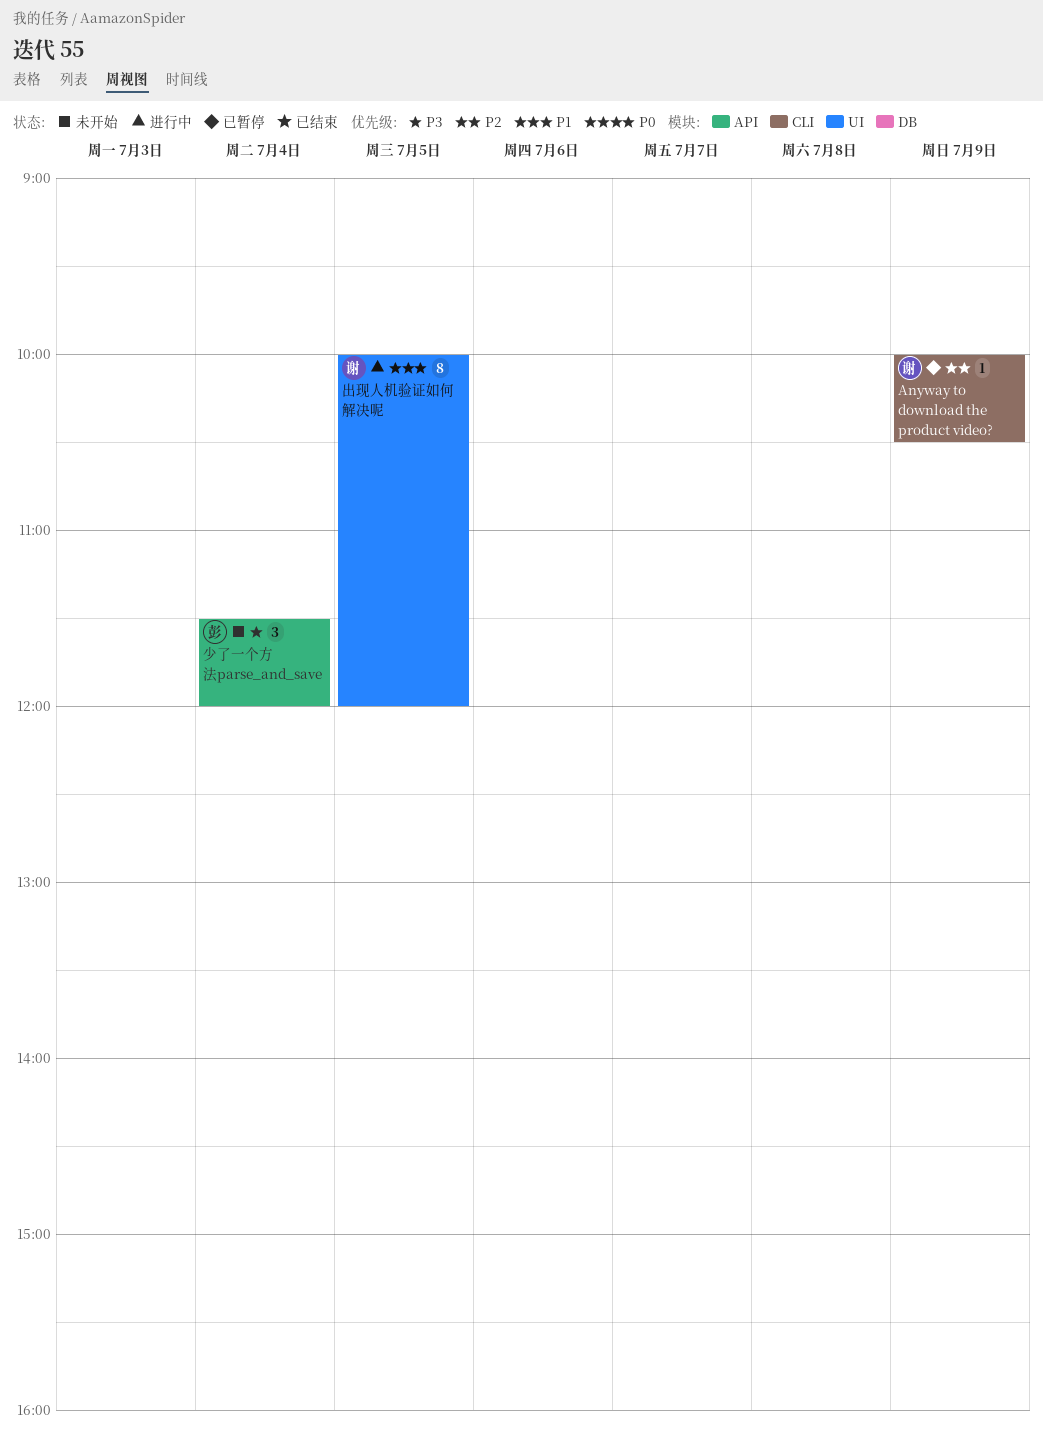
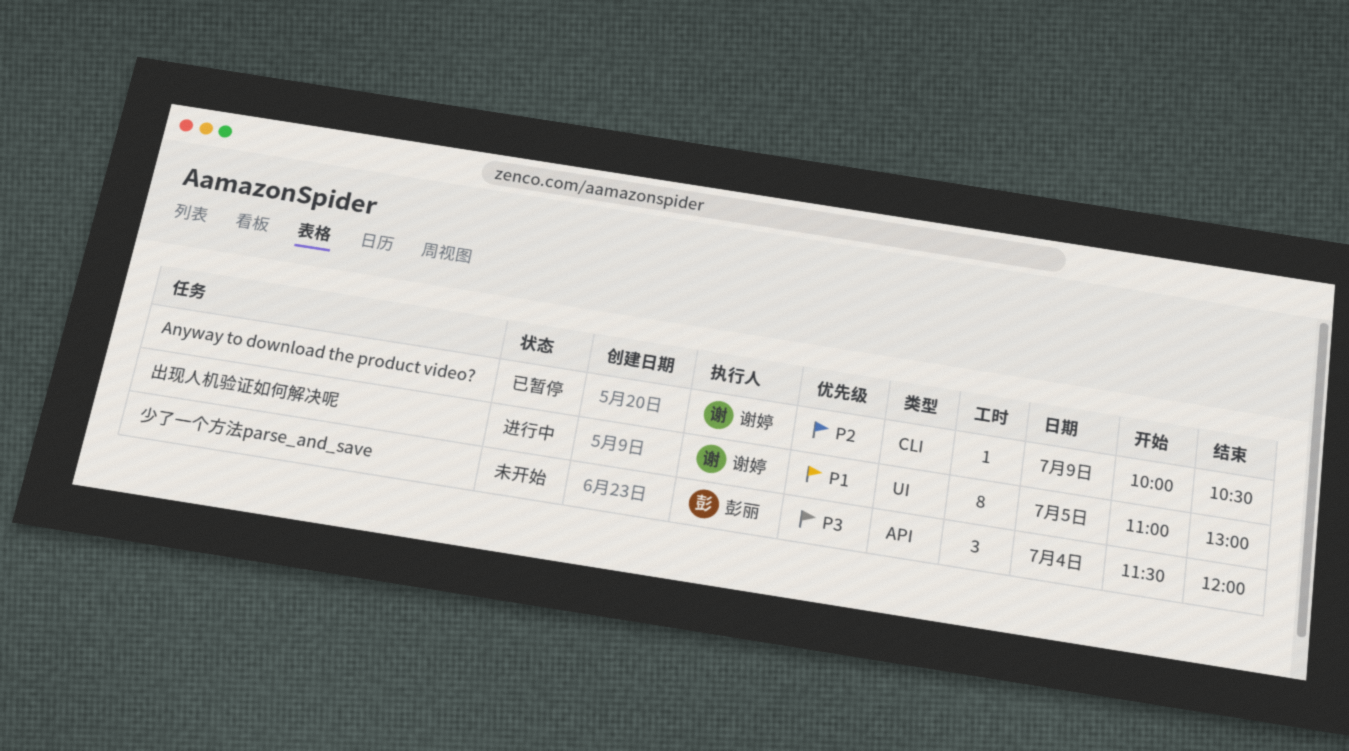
出现人机验证如何解决呢, begins: 10:00 -> 11:00
出现人机验证如何解决呢, ends: 12:00 -> 13:00

